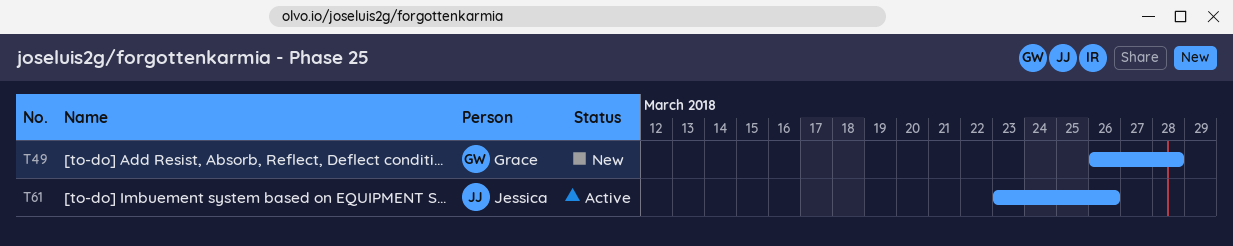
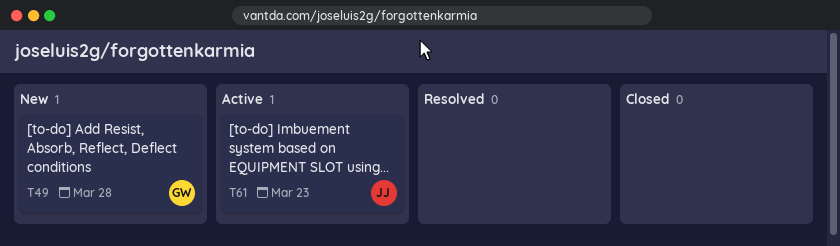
T61, due: Mar 26 -> Mar 23

